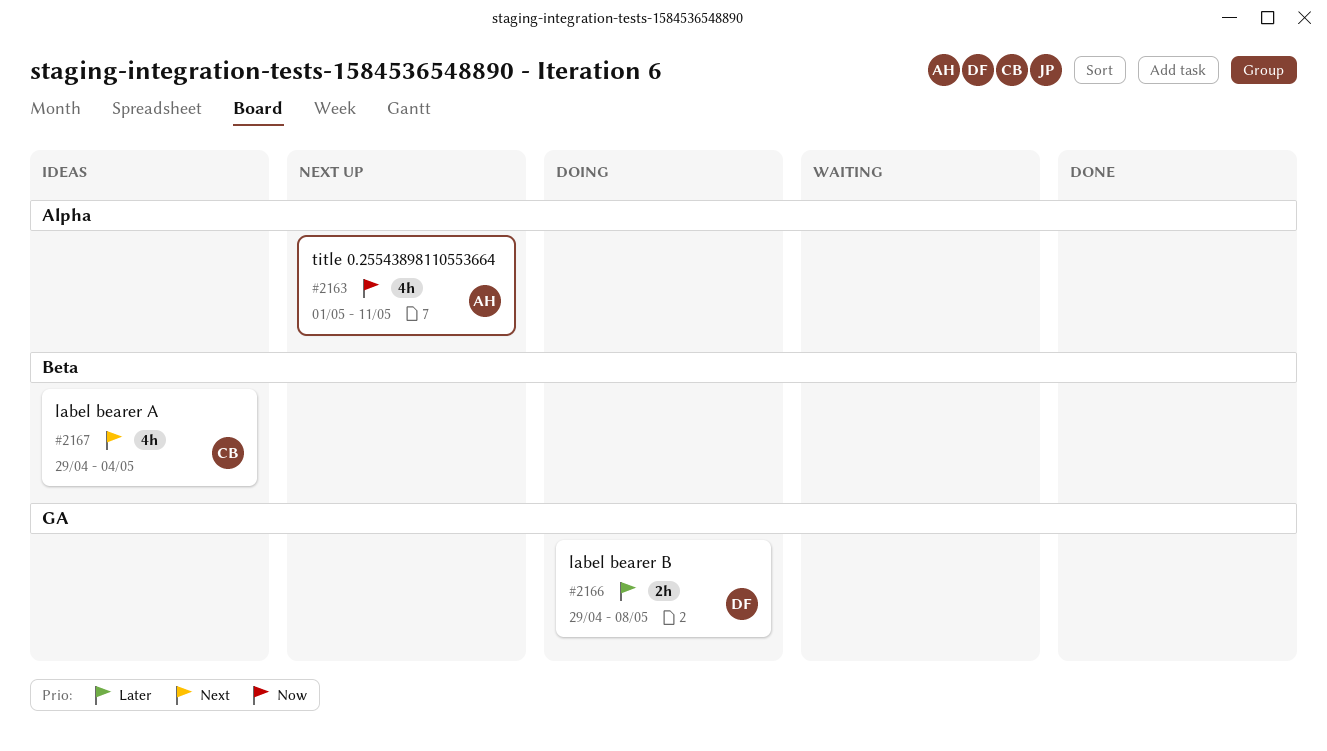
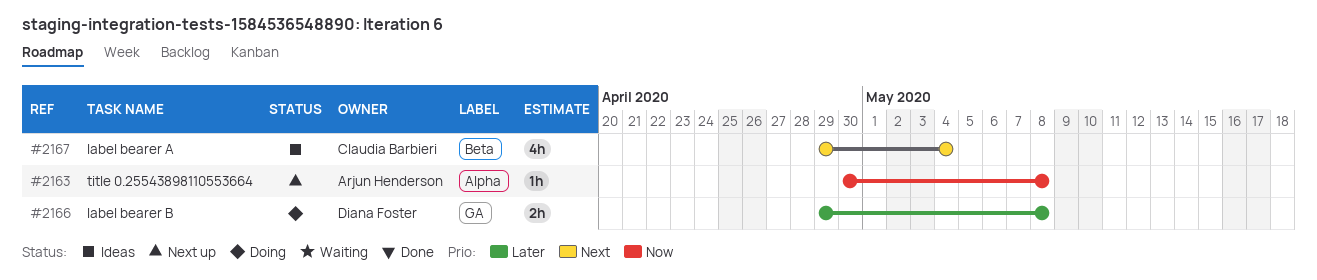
#2163, estimate: 4h -> 1h
#2163, start: May 1 -> Apr 30
#2163, due: May 11 -> May 8

